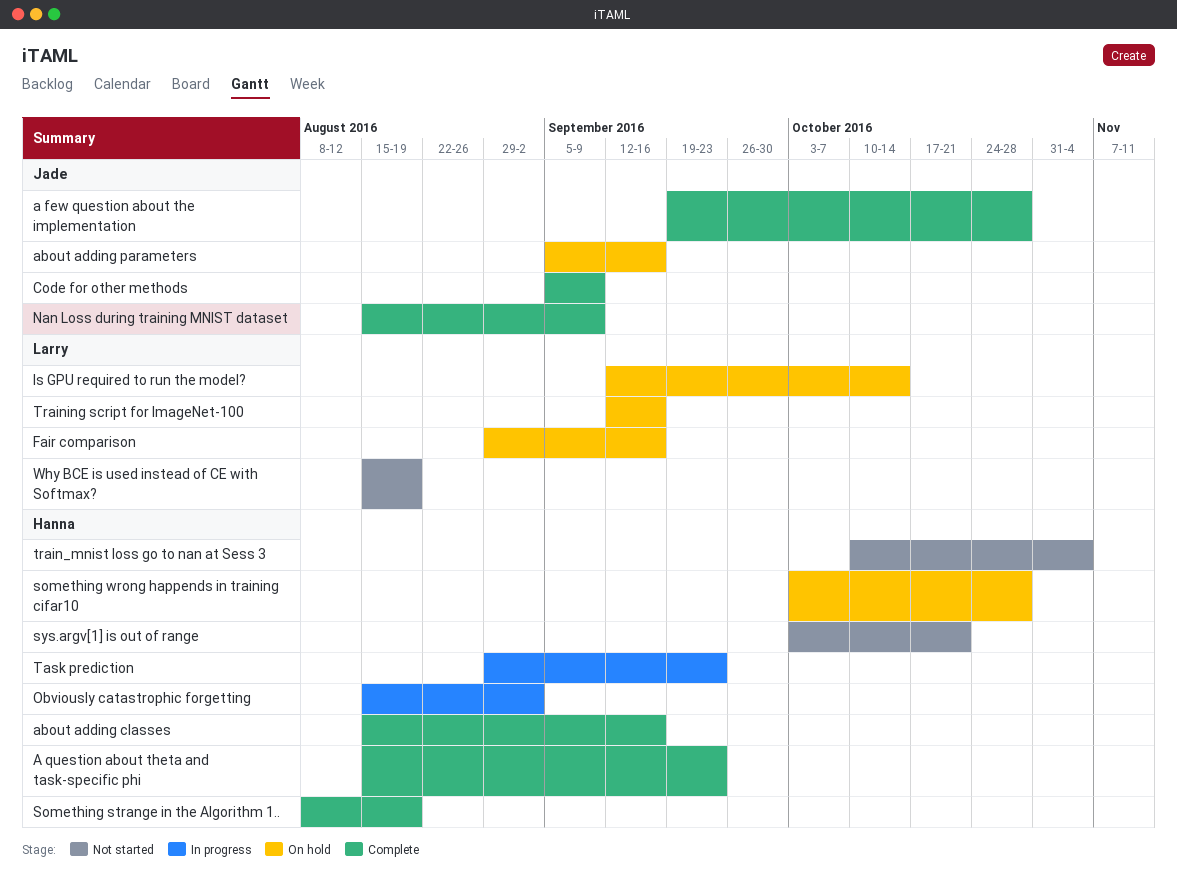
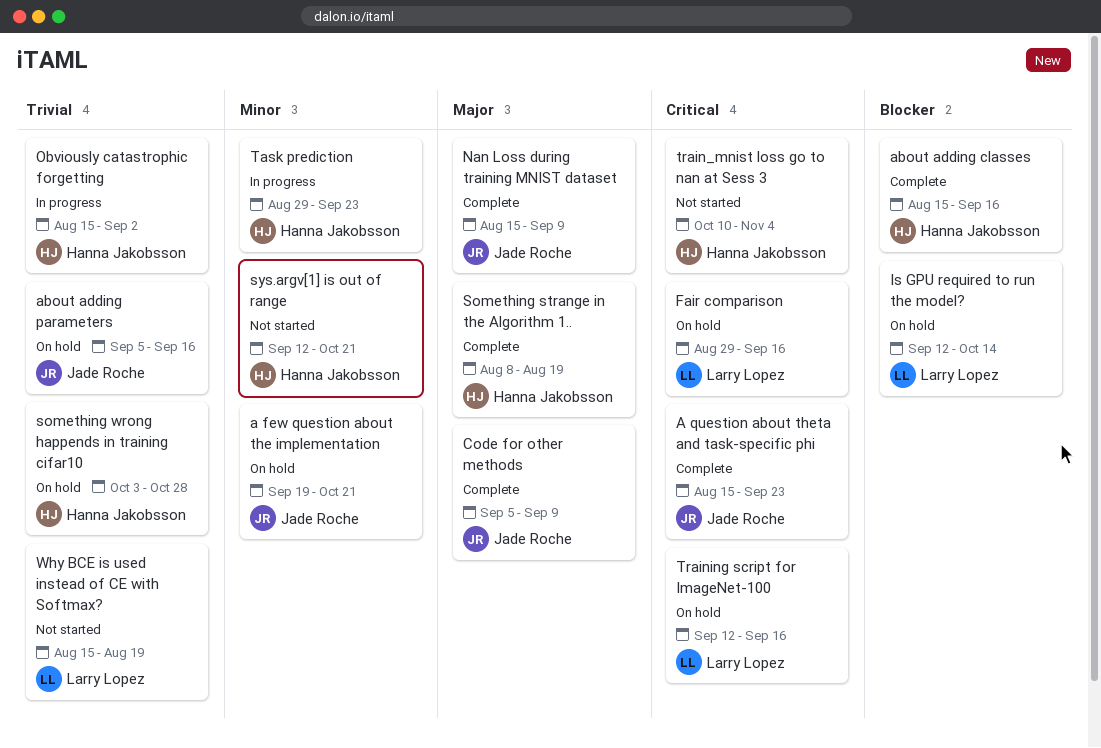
a few question about the implementation, status: Complete -> On hold
a few question about the implementation, due: Oct 28 -> Oct 21
A question about theta and task-specific phi, owner: Hanna Jakobsson -> Jade Roche
sys.argv[1] is out of range, start: Oct 3 -> Sep 12

